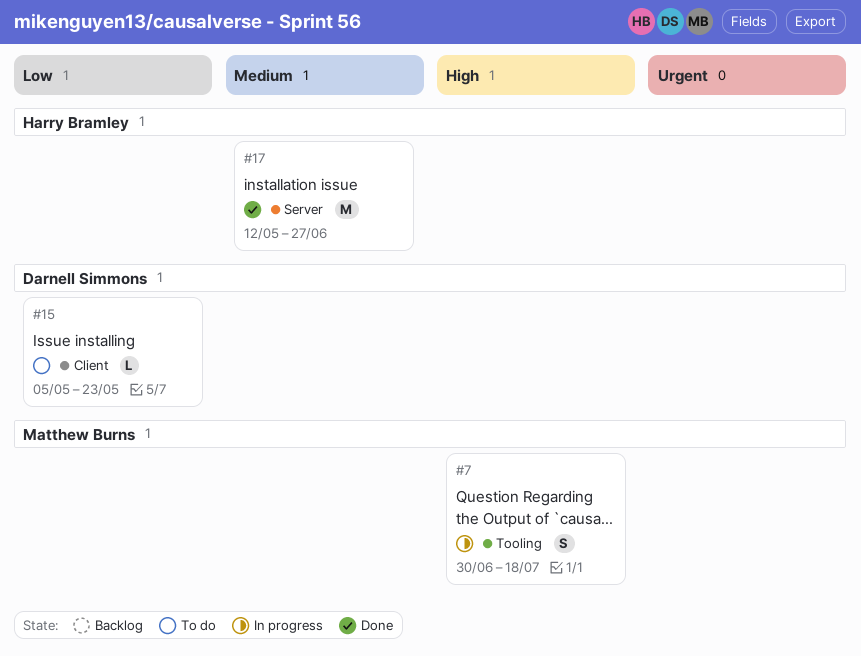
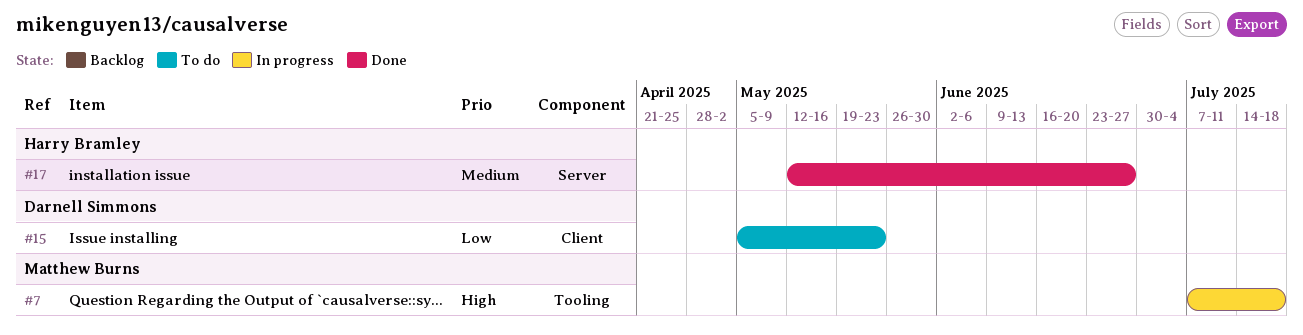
#7, start: Jun 30 -> Jul 7

